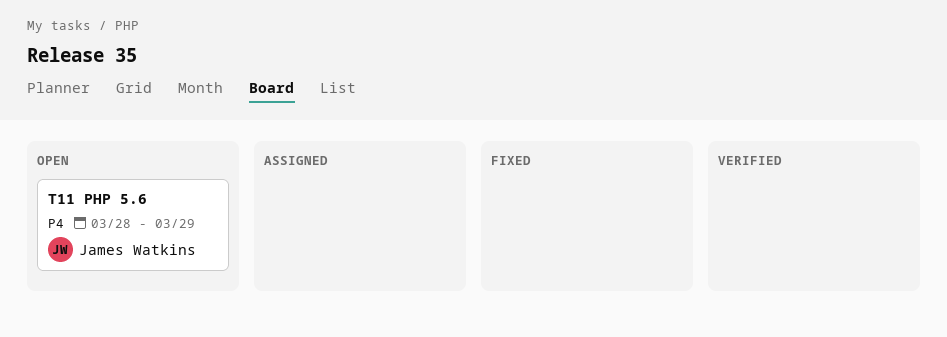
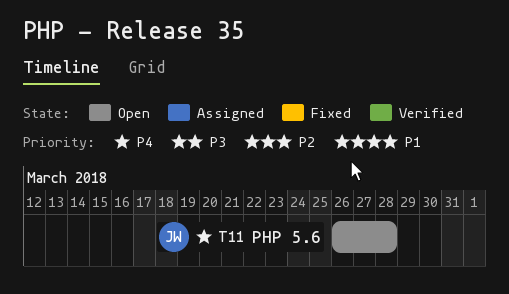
T11, start: Mar 28 -> Mar 26
T11, due: Mar 29 -> Mar 28

